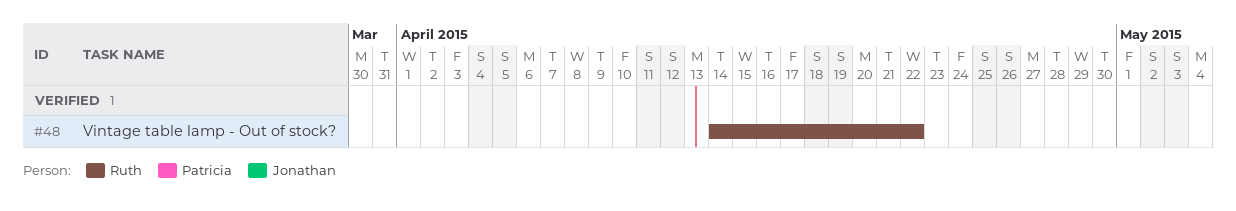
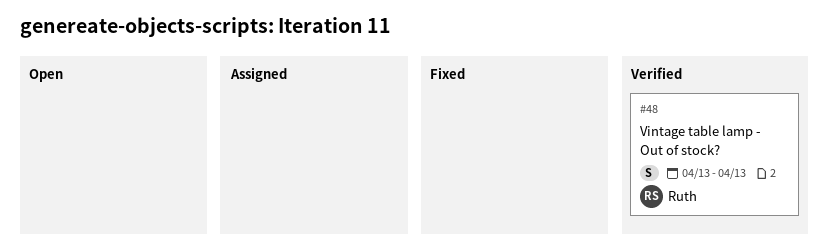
#48, start: Apr 14 -> Apr 13
#48, due: Apr 22 -> Apr 13

